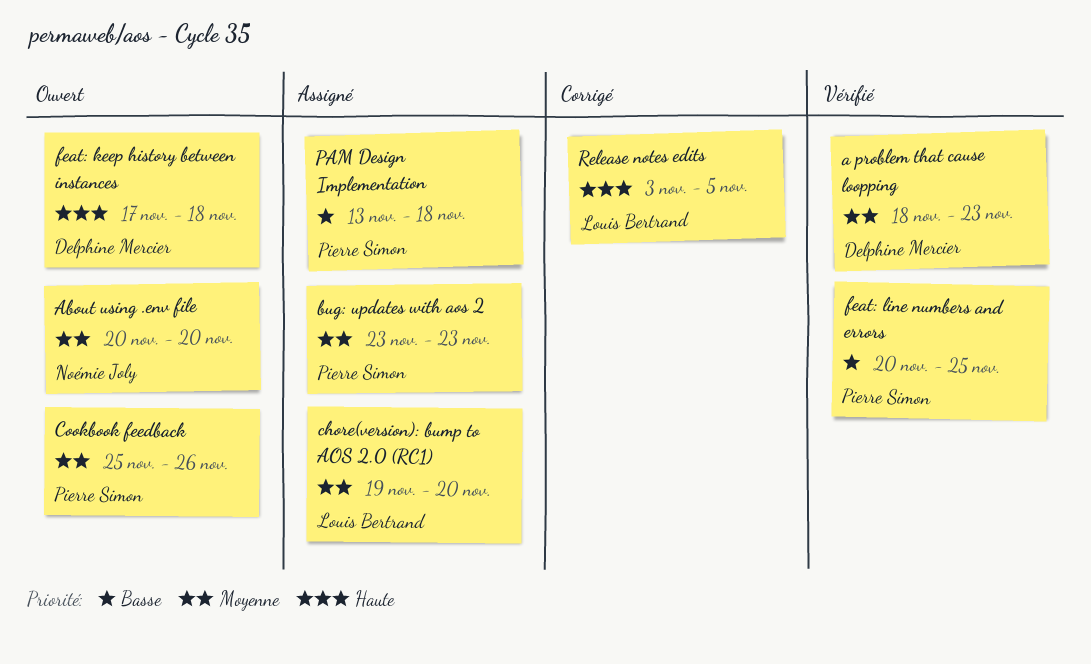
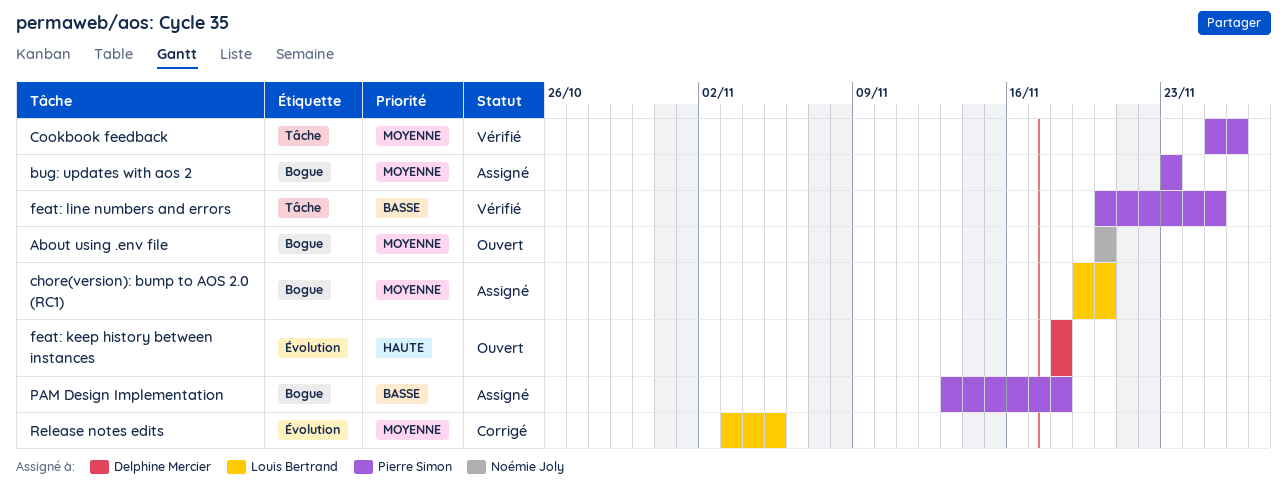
a problem that cause loopping: present -> none
Cookbook feedback, status: Ouvert -> Vérifié
feat: keep history between instances, start: Nov 17 -> Nov 18
Release notes edits, priority: Haute -> Moyenne

